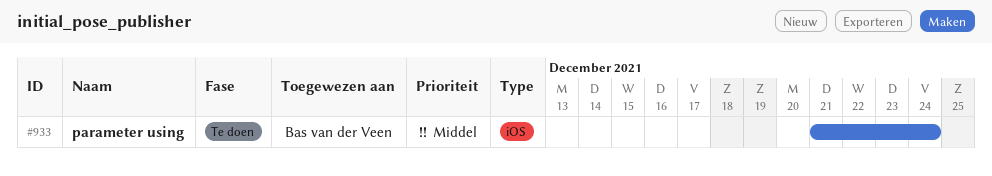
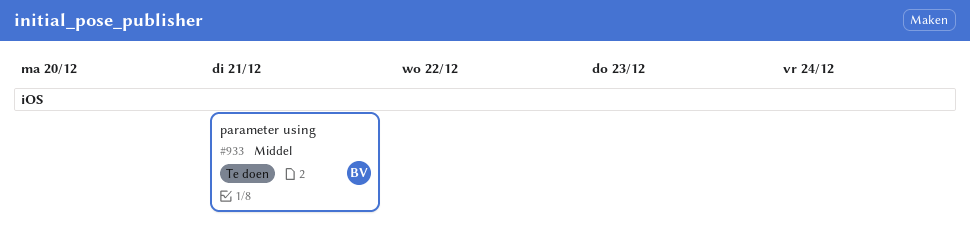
#933, due: Dec 24 -> Dec 21

